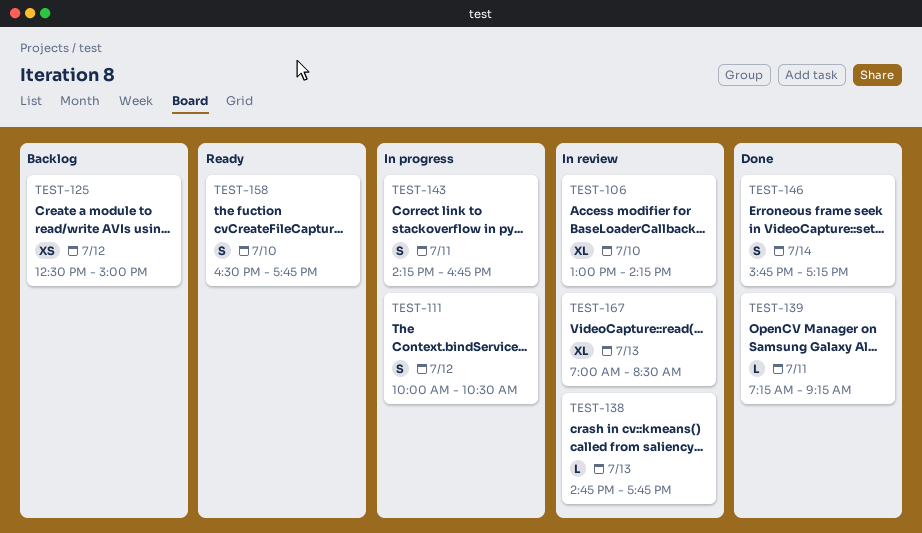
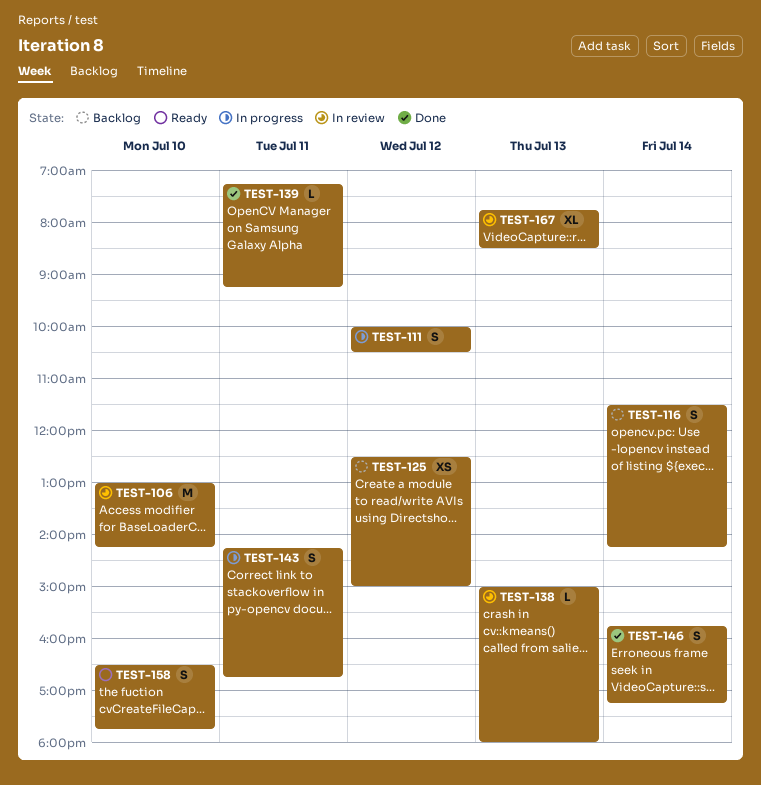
TEST-106, estimate: XL -> M
TEST-116: none -> present
TEST-138, begins: 14:45 -> 15:00
TEST-138, ends: 17:45 -> 18:00
TEST-167, begins: 07:00 -> 07:45

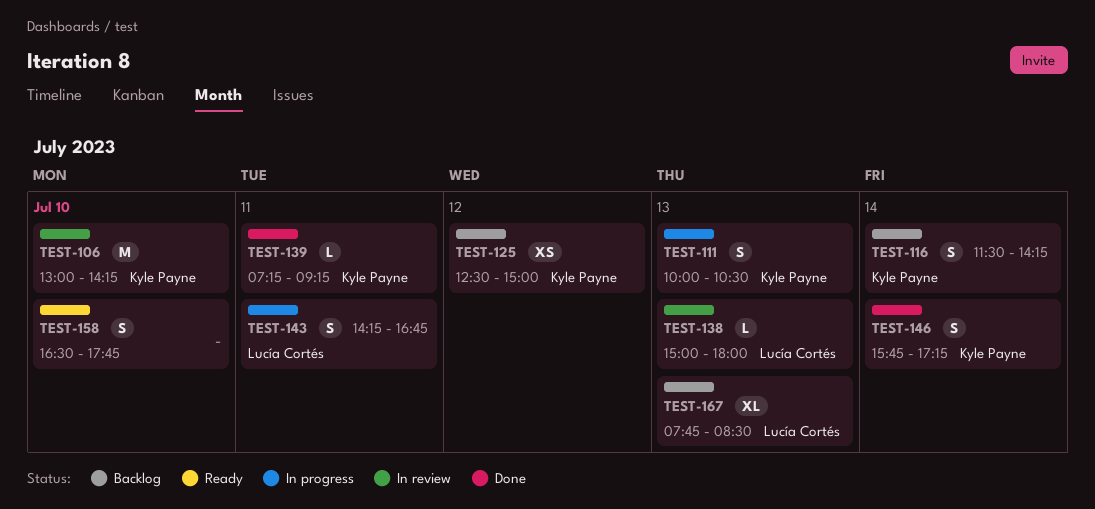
TEST-111, day: Jul 12 -> Jul 13
TEST-167, status: In review -> Backlog

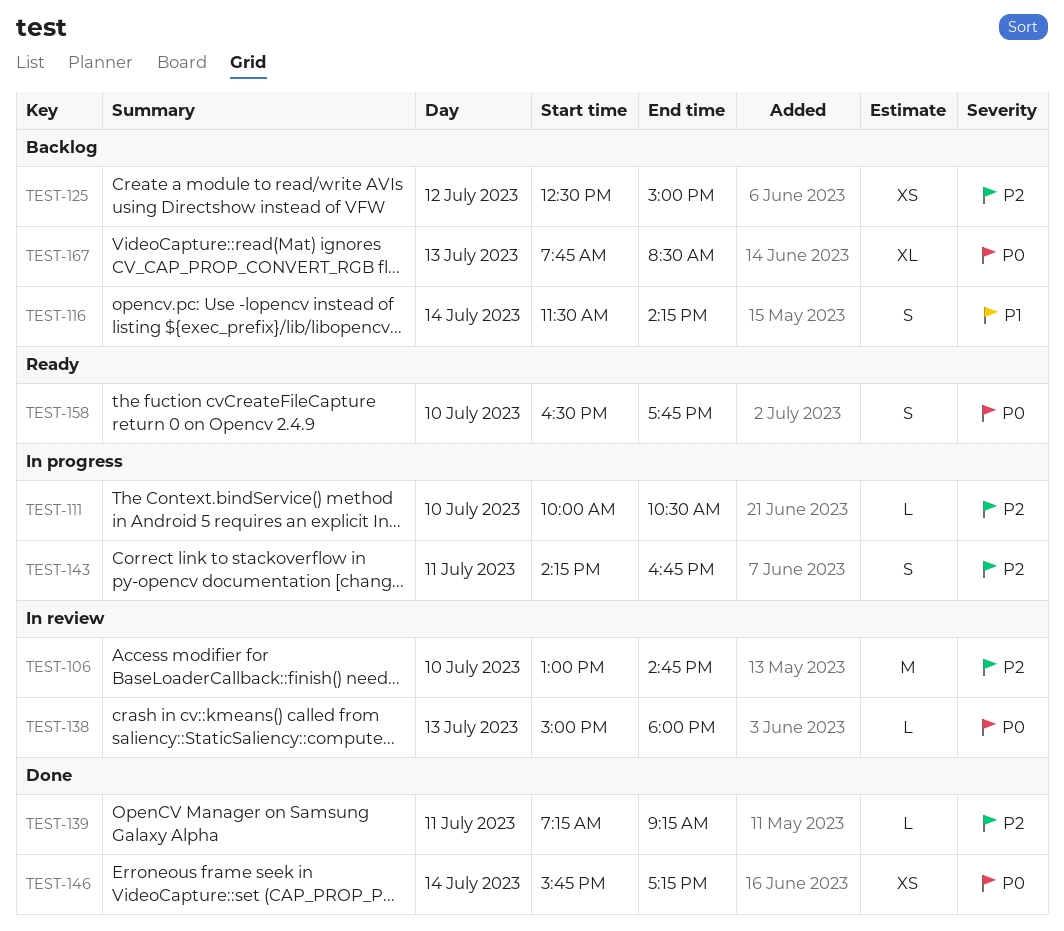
TEST-106, ends: 14:15 -> 14:45
TEST-111, estimate: S -> L
TEST-111, day: Jul 13 -> Jul 10
TEST-146, estimate: S -> XS

